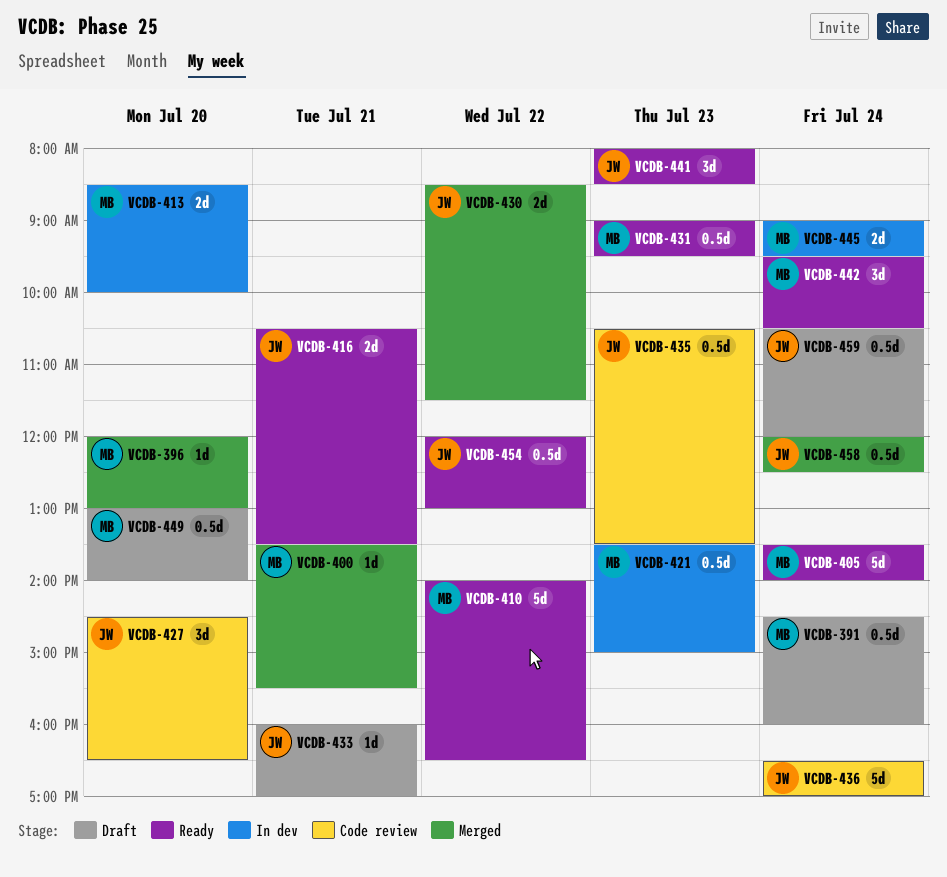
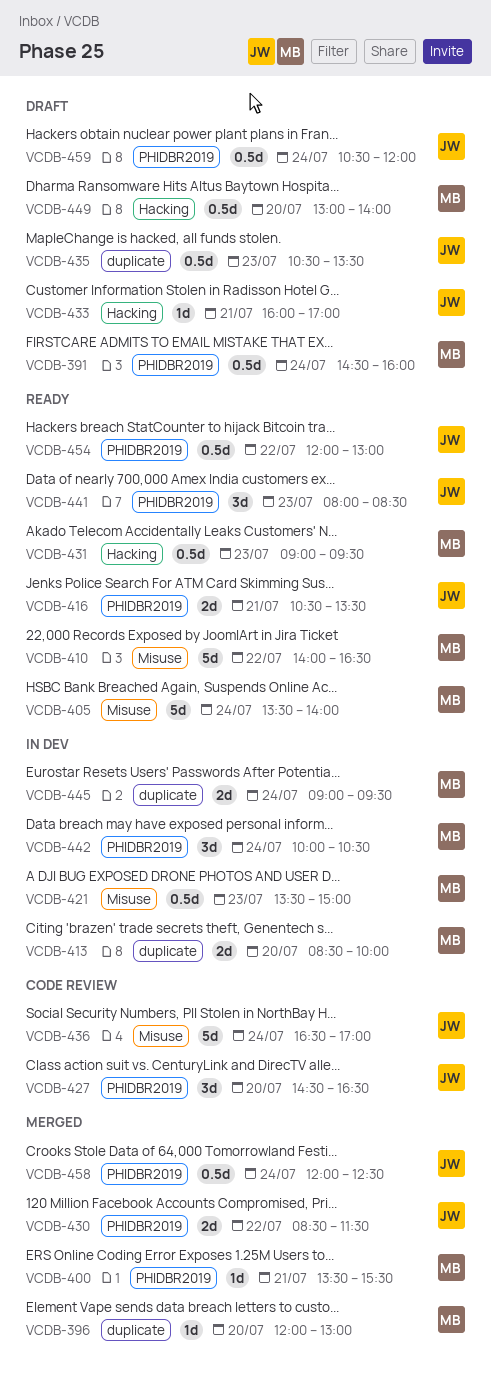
VCDB-435, status: Code review -> Draft
VCDB-442, status: Ready -> In dev
VCDB-442, begins: 09:30 -> 10:00

